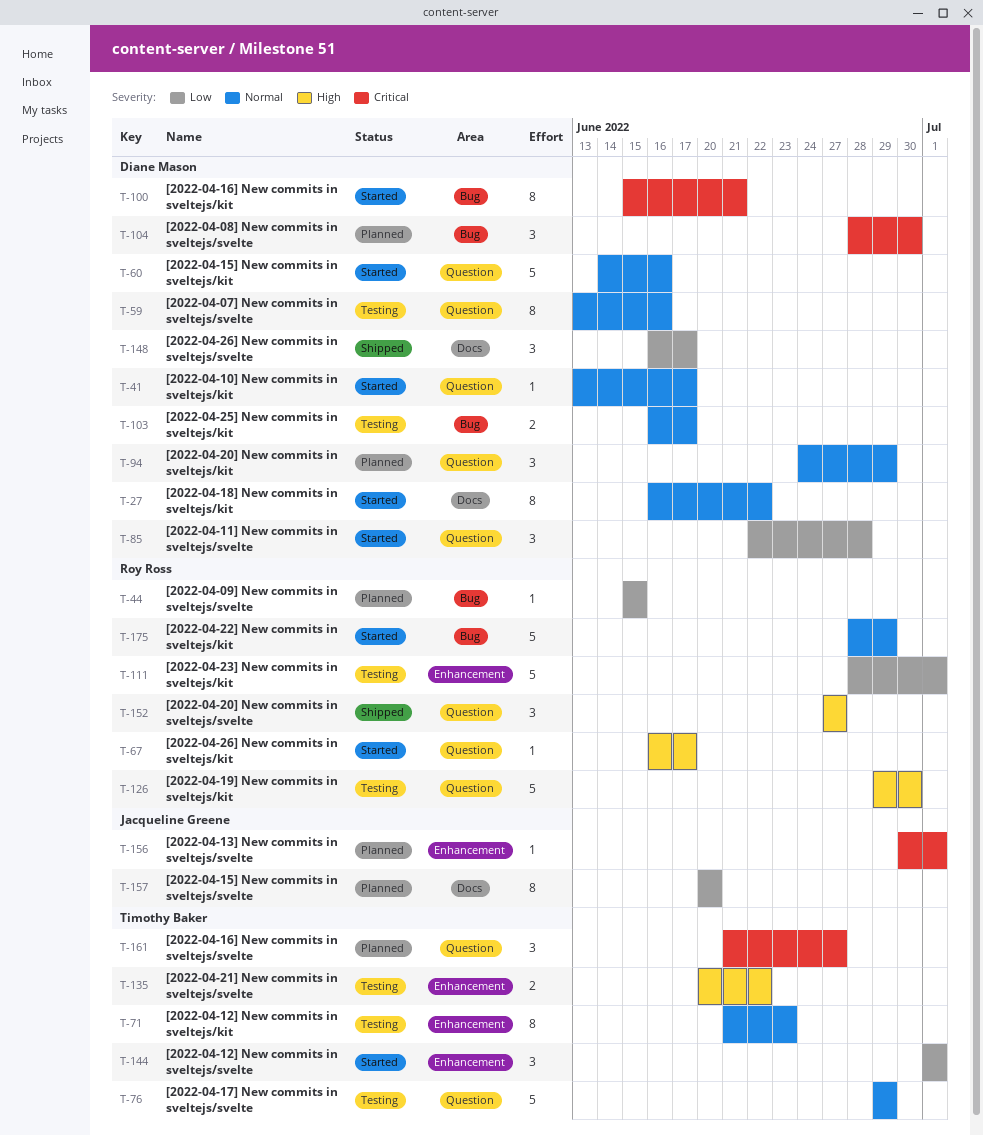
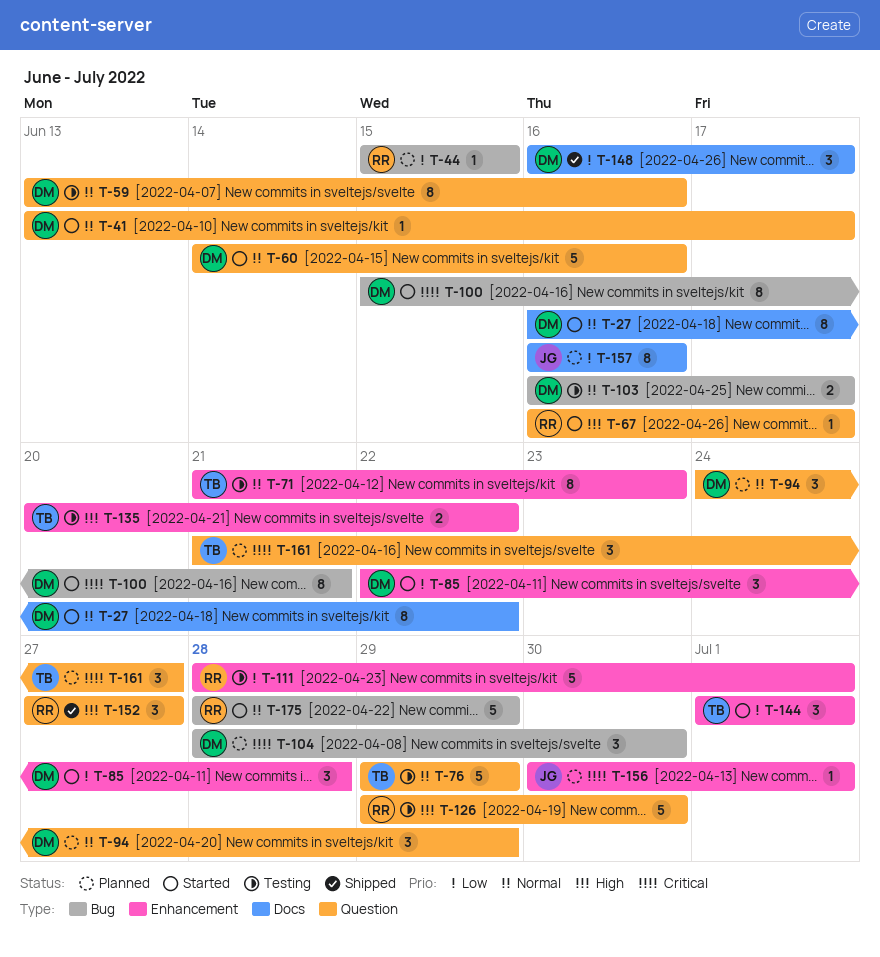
T-85, label: Question -> Enhancement
T-157, start: Jun 20 -> Jun 16
T-157, due: Jun 20 -> Jun 16

